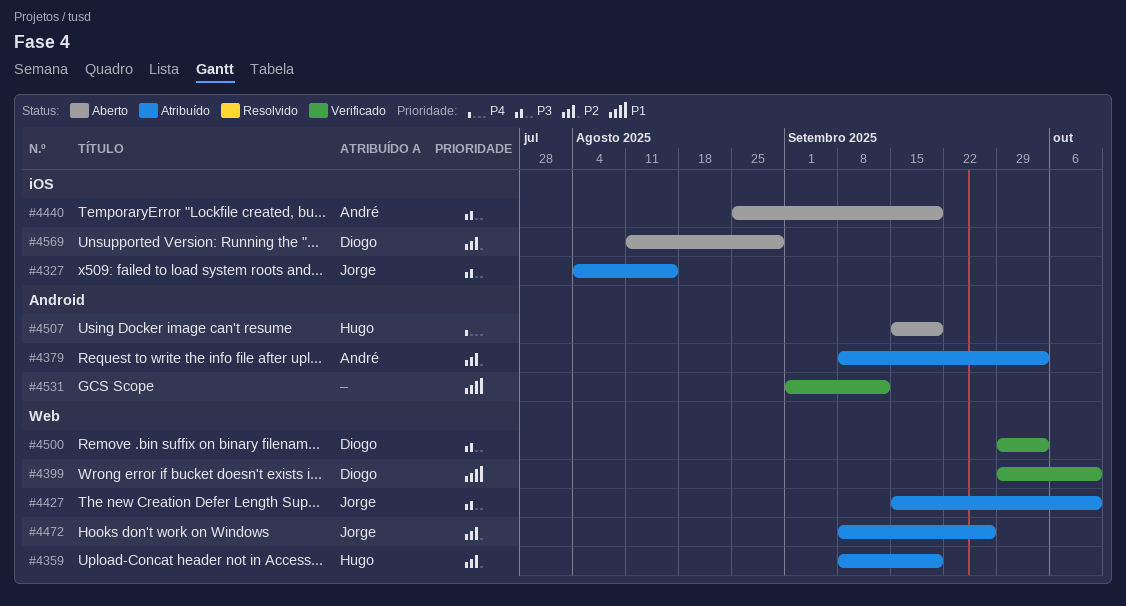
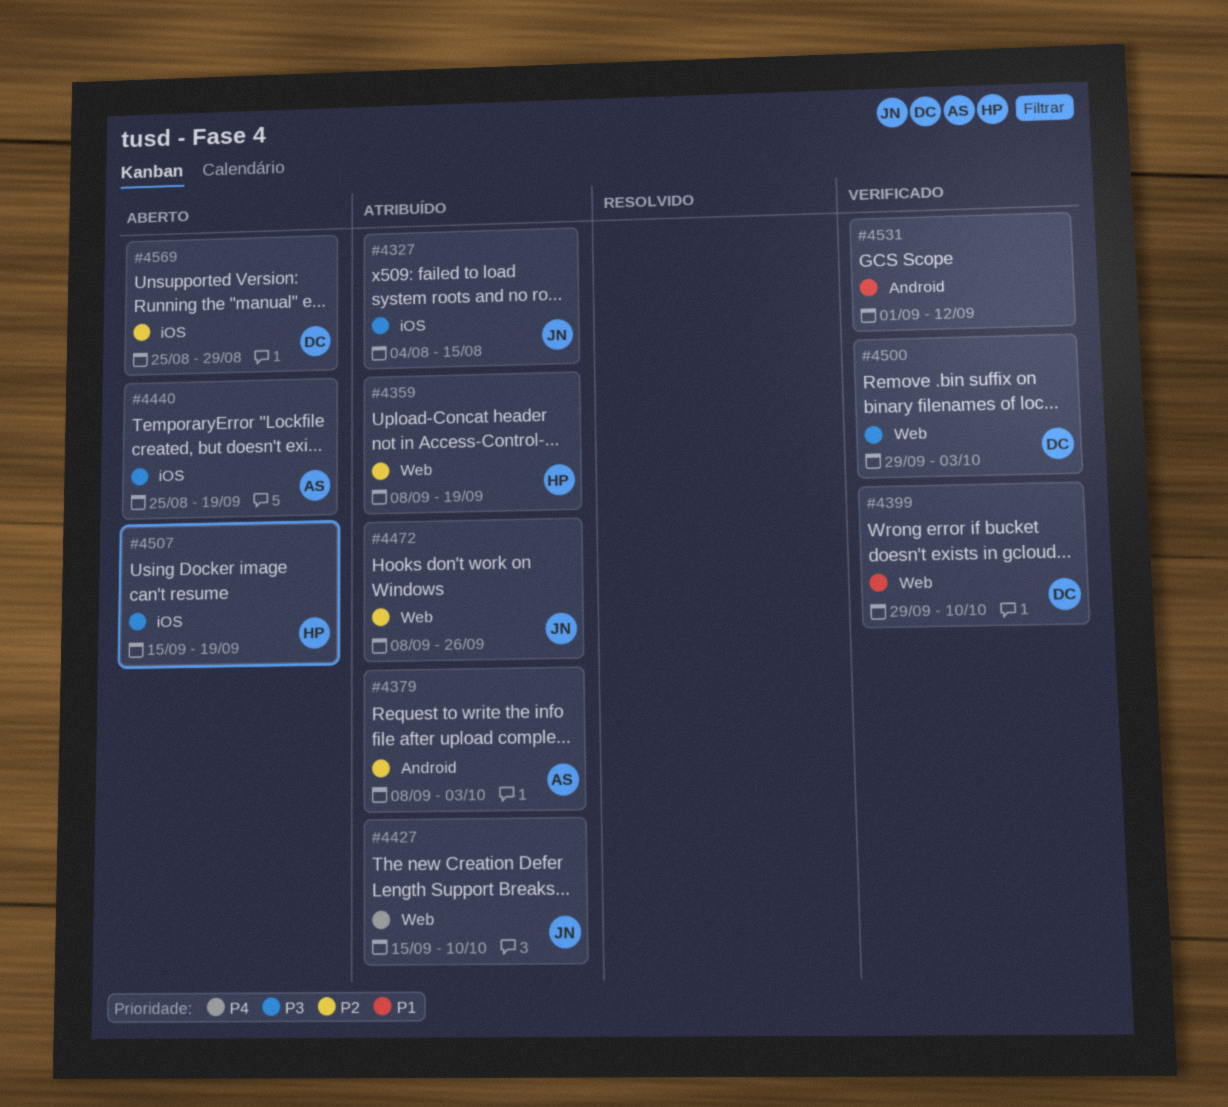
#4427, priority: P3 -> P4
#4507, priority: P4 -> P3
#4507, label: Android -> iOS
#4569, start: Aug 11 -> Aug 25

